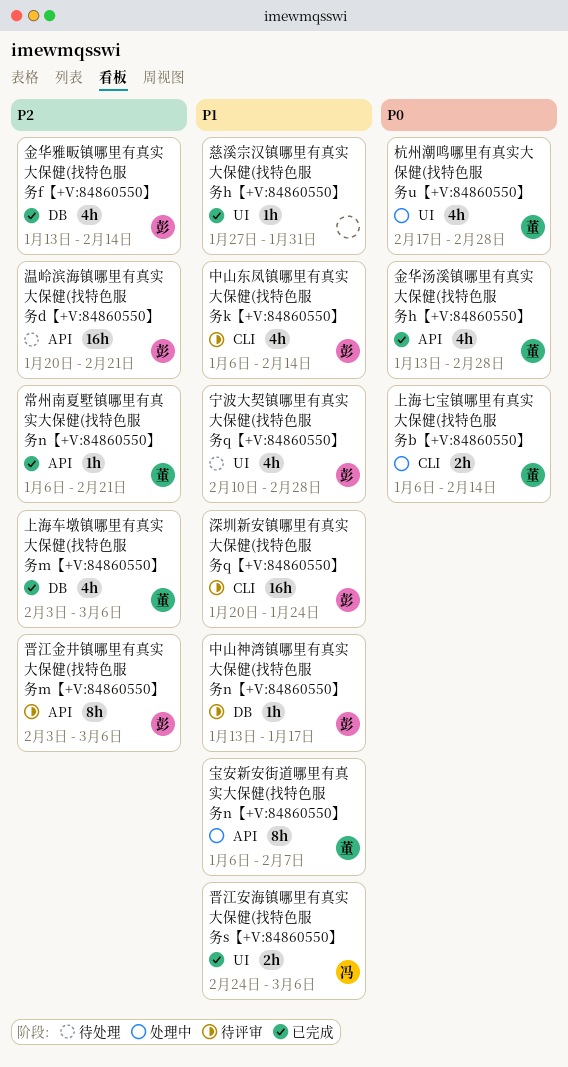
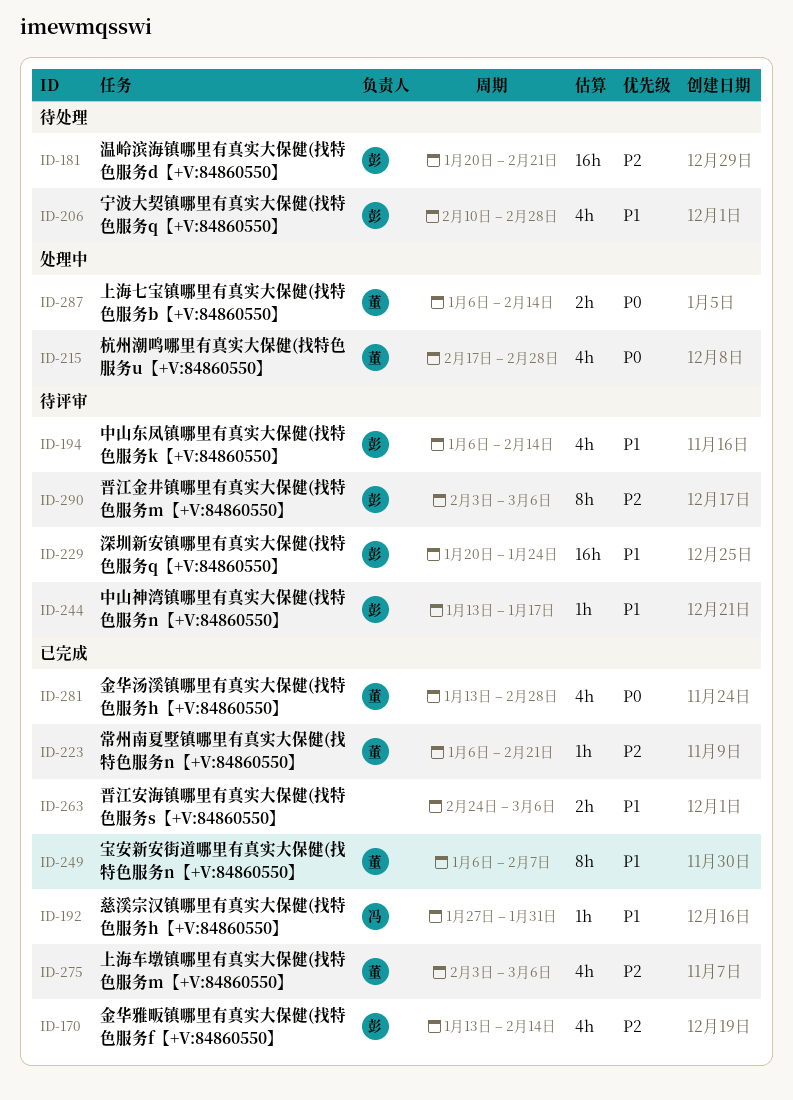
宝安新安街道哪里有真实大保健(找特色服务n【+V:84860550】, status: 处理中 -> 已完成
慈溪宗汉镇哪里有真实大保健(找特色服务h【+V:84860550】, owner: none -> 冯
晋江安海镇哪里有真实大保健(找特色服务s【+V:84860550】, owner: 冯 -> none

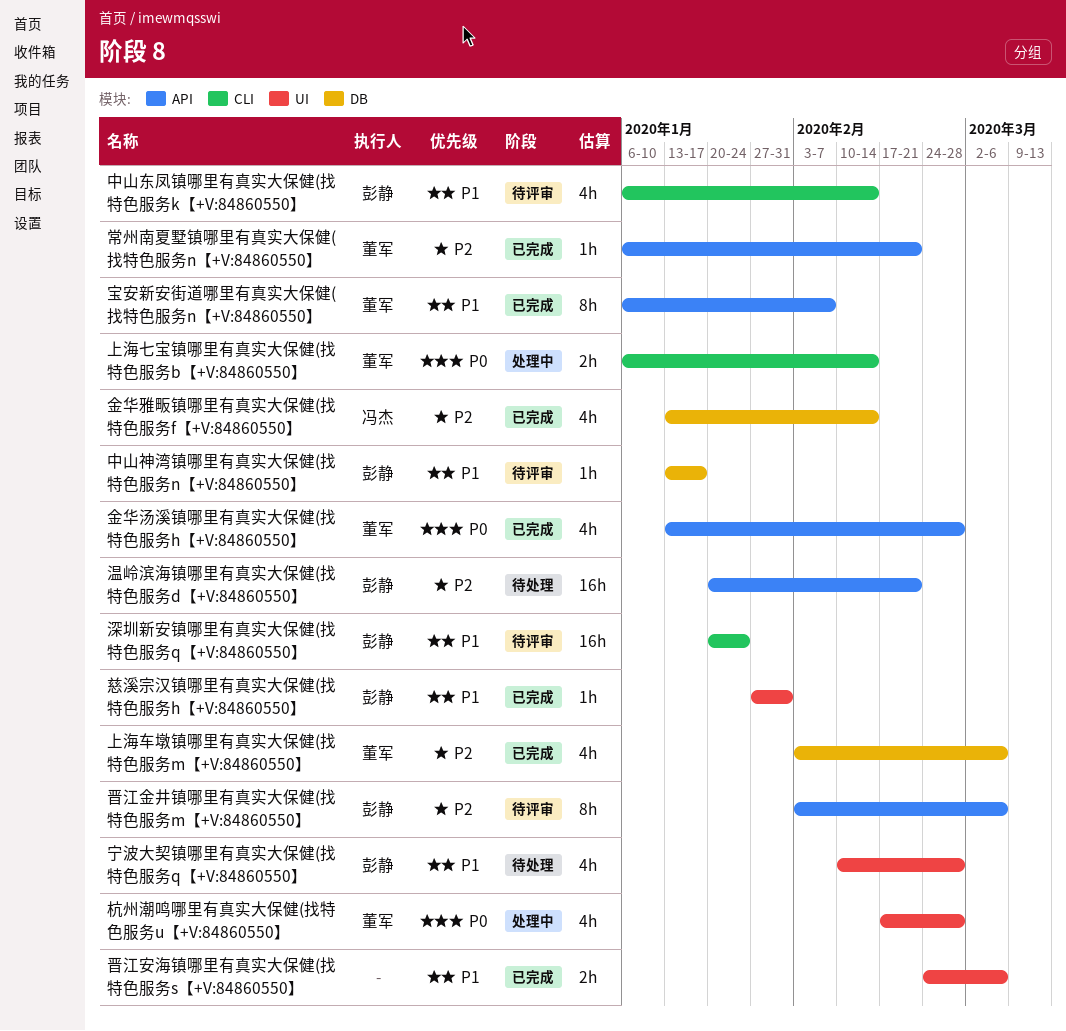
慈溪宗汉镇哪里有真实大保健(找特色服务h【+V:84860550】, owner: 冯杰 -> 彭静
金华雅畈镇哪里有真实大保健(找特色服务f【+V:84860550】, owner: 彭静 -> 冯杰

